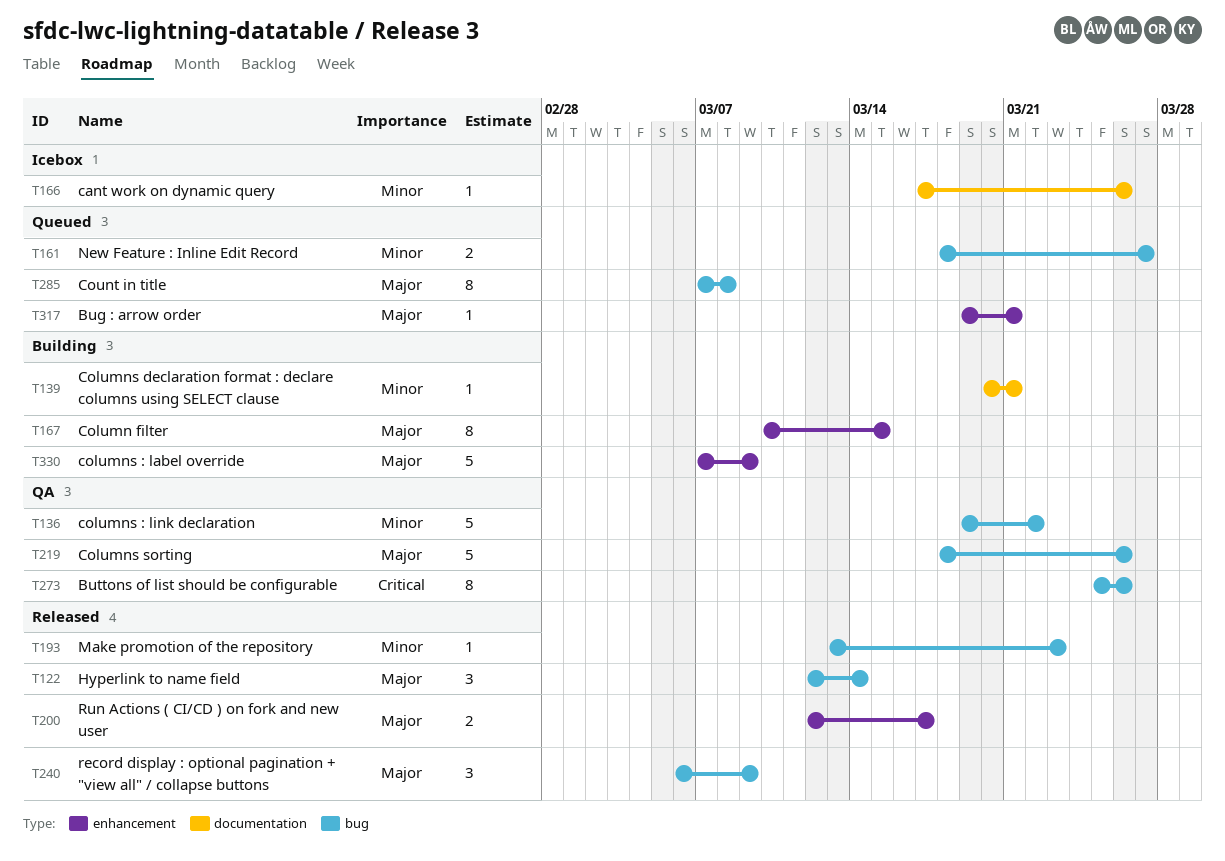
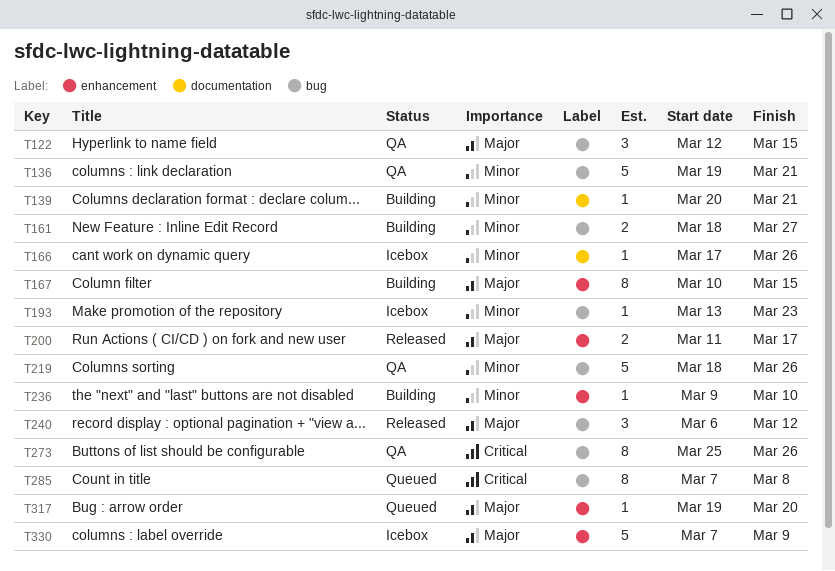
T122, status: Released -> QA
T122, due: Mar 14 -> Mar 15
T136, due: Mar 22 -> Mar 21
T161, status: Queued -> Building
T193, status: Released -> Icebox
T200, start: Mar 12 -> Mar 11
T219, priority: Major -> Minor
T236: none -> present
T240, due: Mar 9 -> Mar 12
T285, priority: Major -> Critical
T317, due: Mar 21 -> Mar 20
T330, status: Building -> Icebox

